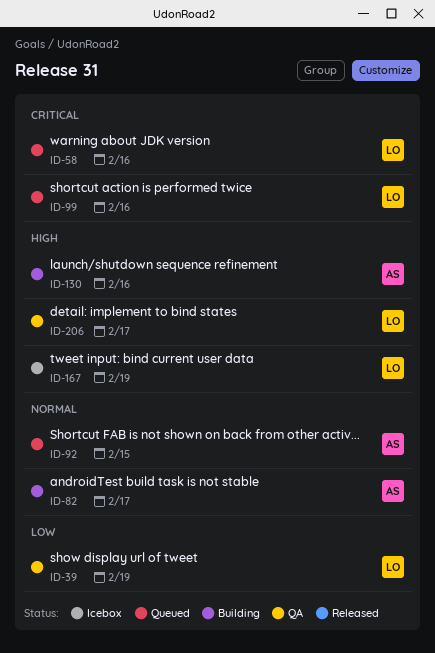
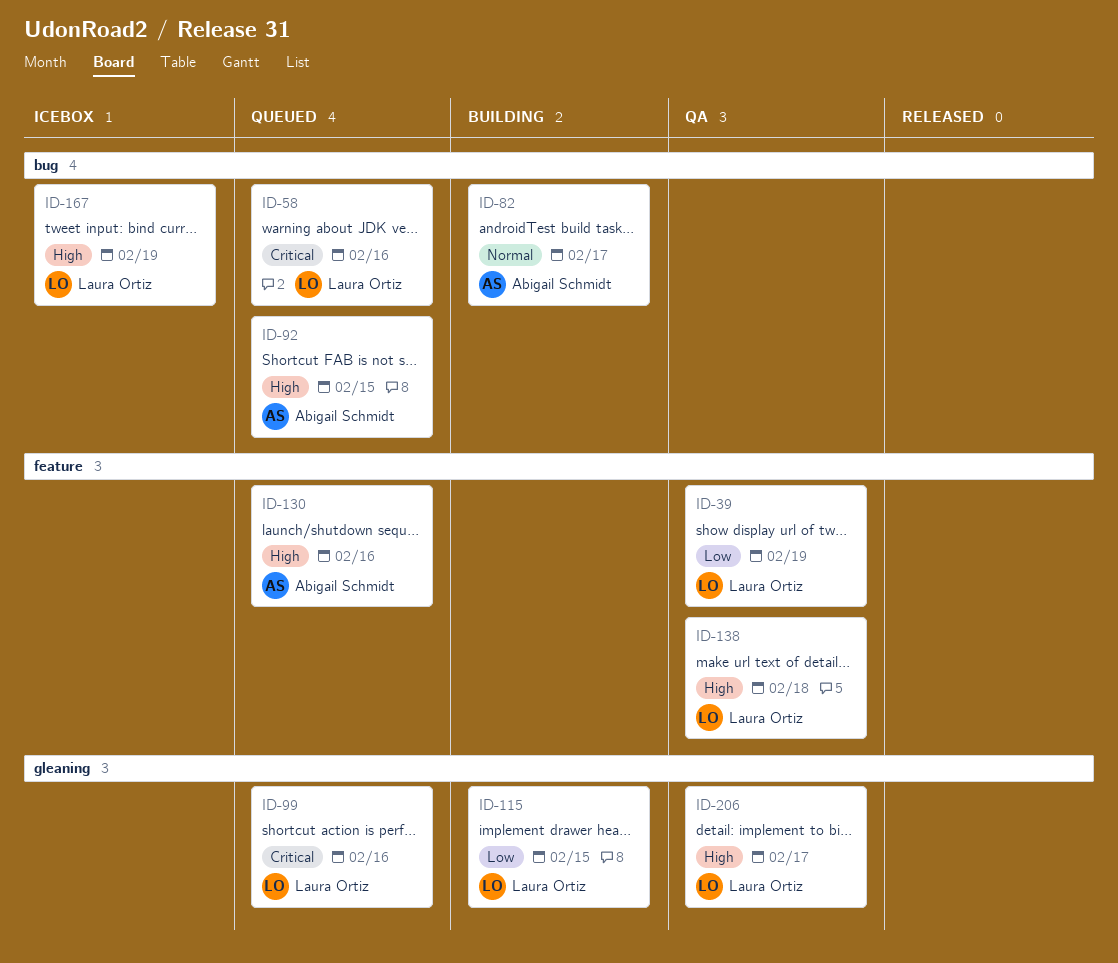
ID-92, priority: Normal -> High
ID-115: none -> present
ID-130, status: Building -> Queued
ID-138: none -> present

